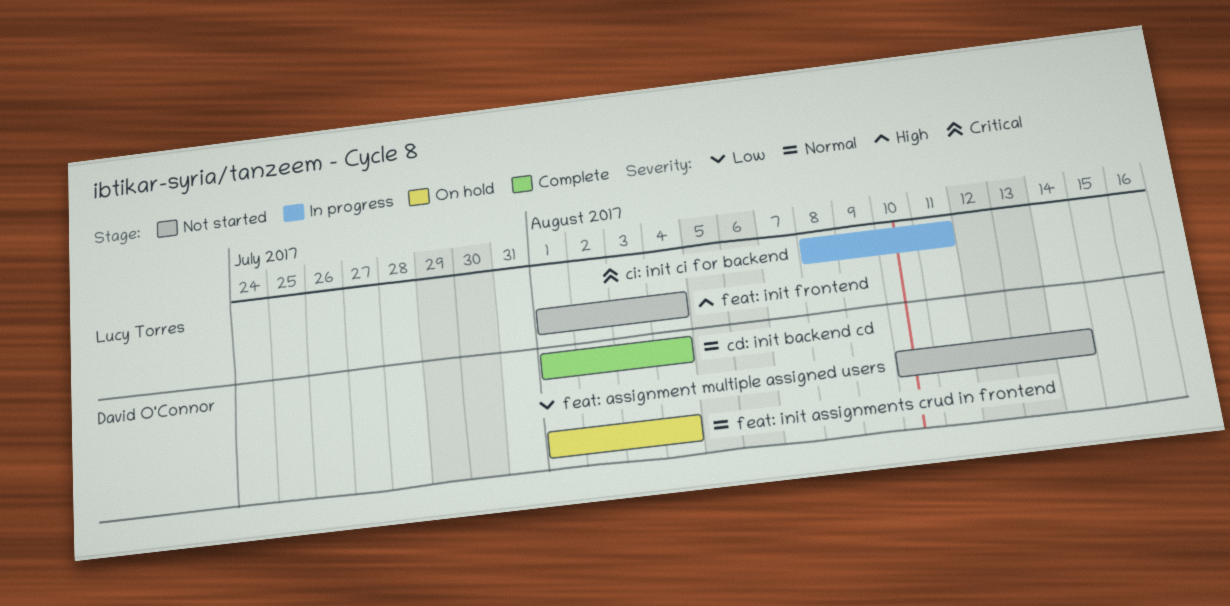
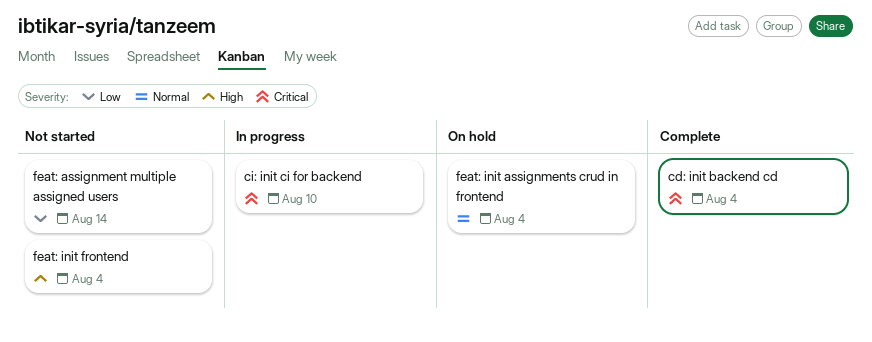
cd: init backend cd, priority: Normal -> Critical
ci: init ci for backend, due: Aug 11 -> Aug 10

